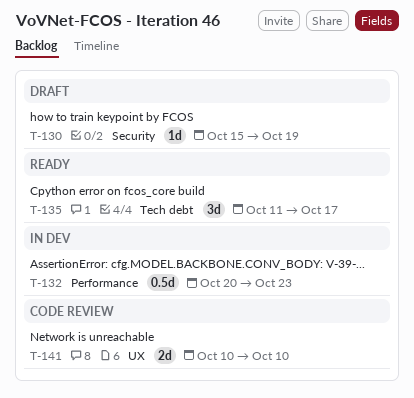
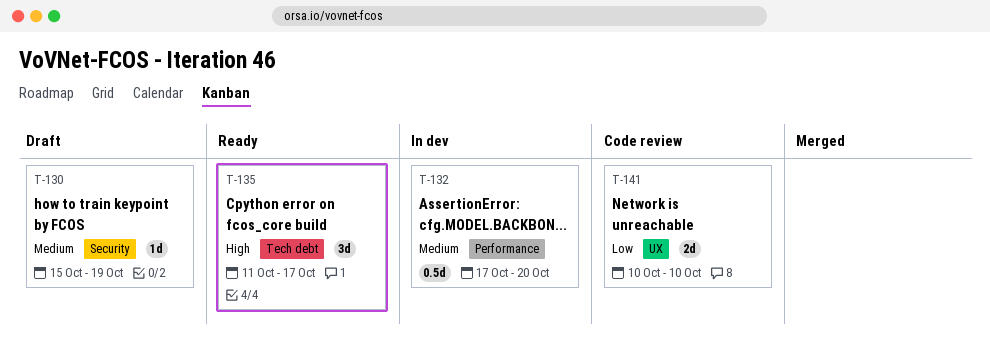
T-132, start: Oct 20 -> Oct 17
T-132, due: Oct 23 -> Oct 20

